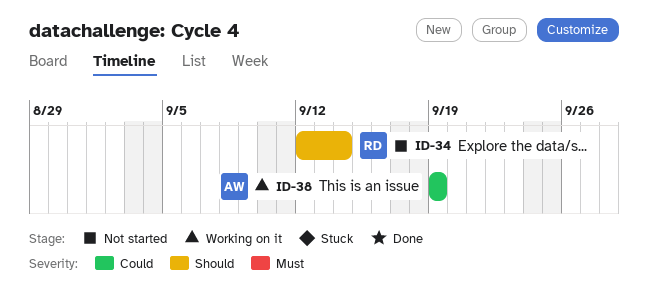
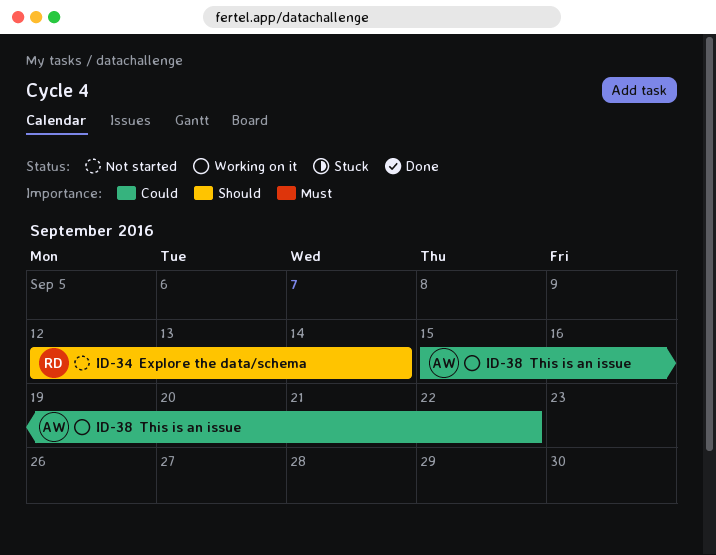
ID-38, start: Sep 19 -> Sep 15
ID-38, due: Sep 19 -> Sep 22

